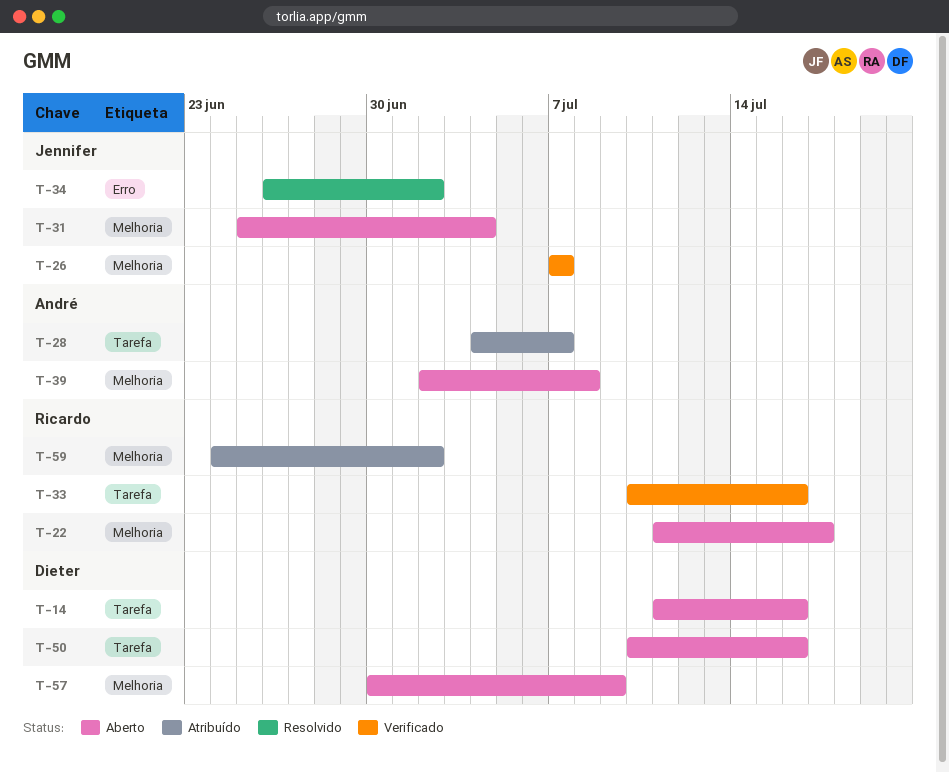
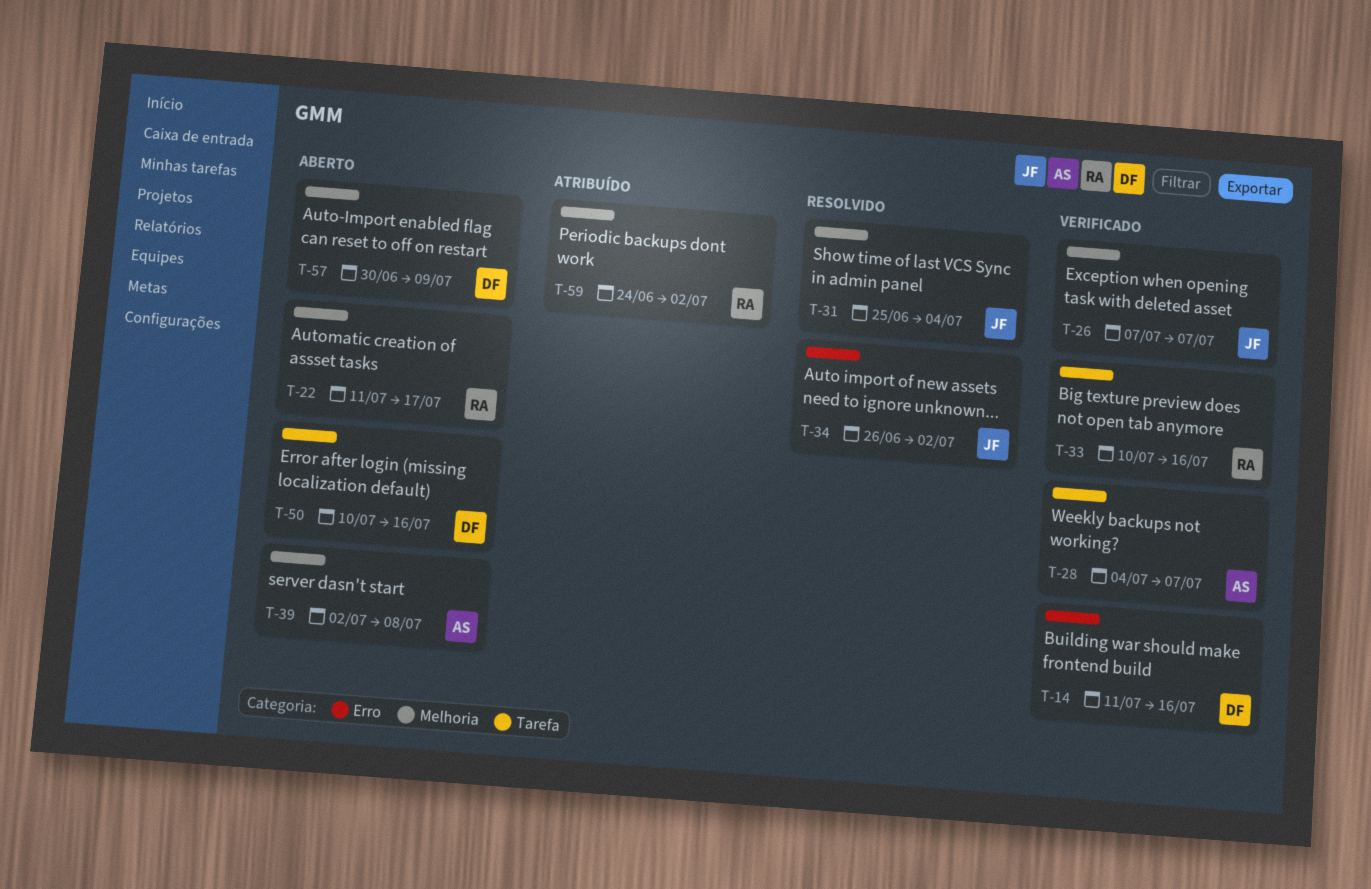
T-14, status: Aberto -> Verificado
T-14, label: Tarefa -> Erro
T-28, status: Atribuído -> Verificado
T-31, status: Aberto -> Resolvido

